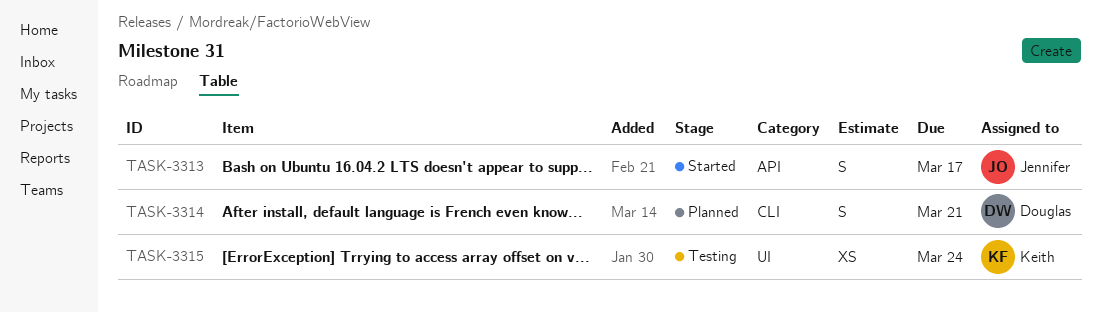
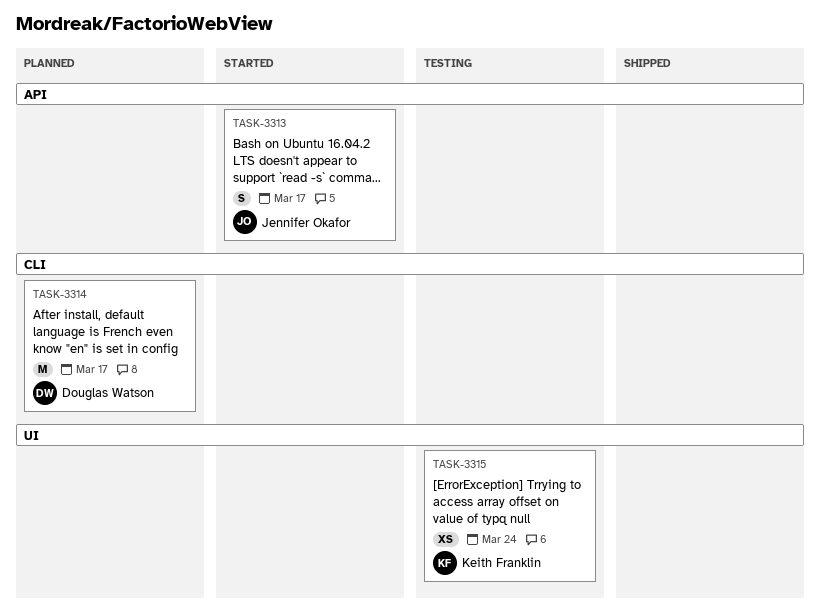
TASK-3314, estimate: S -> M
TASK-3314, due: Mar 21 -> Mar 17

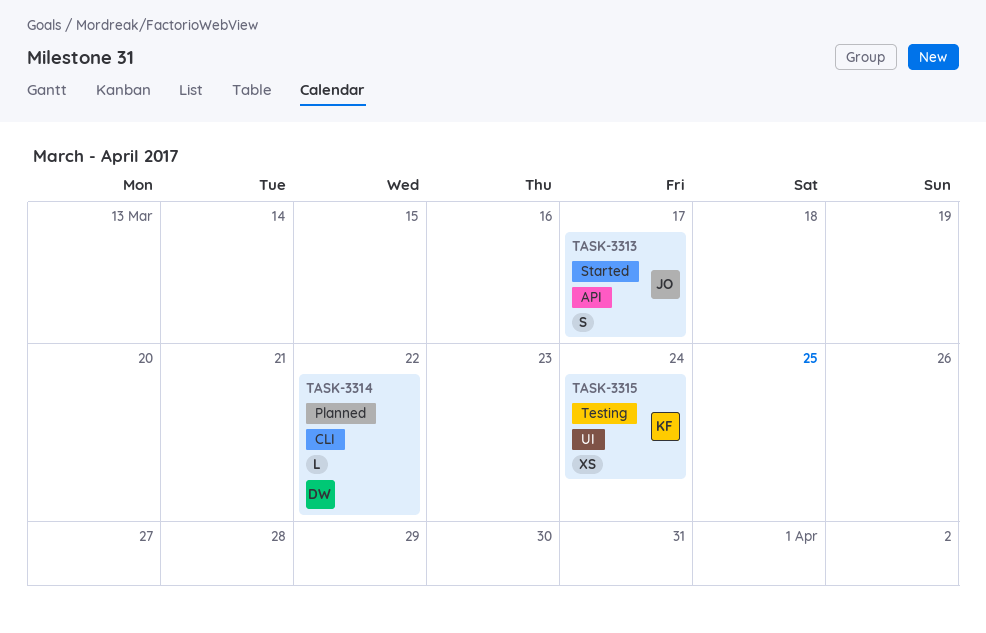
TASK-3314, estimate: M -> L
TASK-3314, due: Mar 17 -> Mar 22

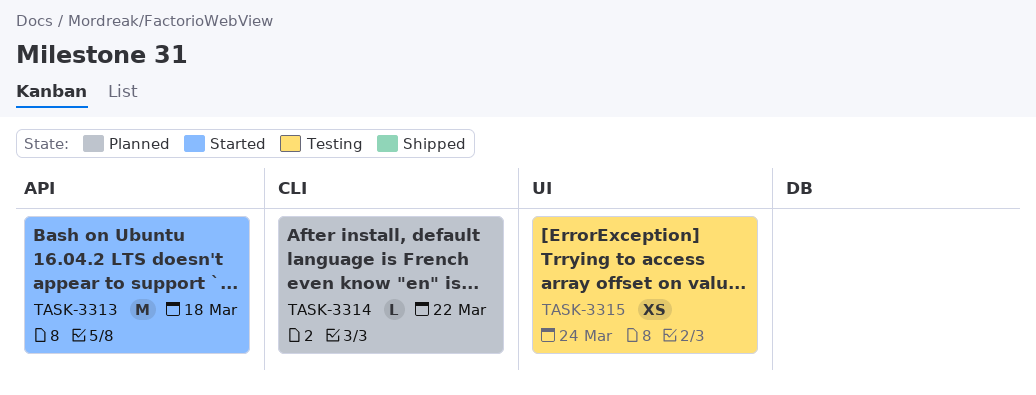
TASK-3313, estimate: S -> M
TASK-3313, due: Mar 17 -> Mar 18

